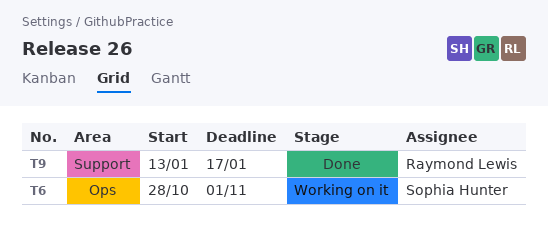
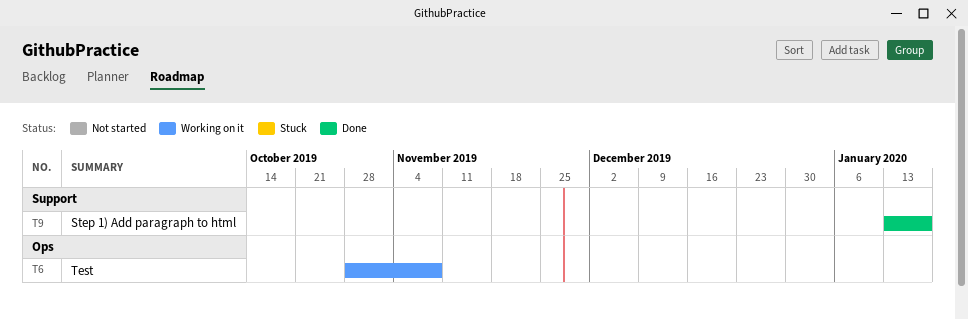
T6, due: Nov 1 -> Nov 8

